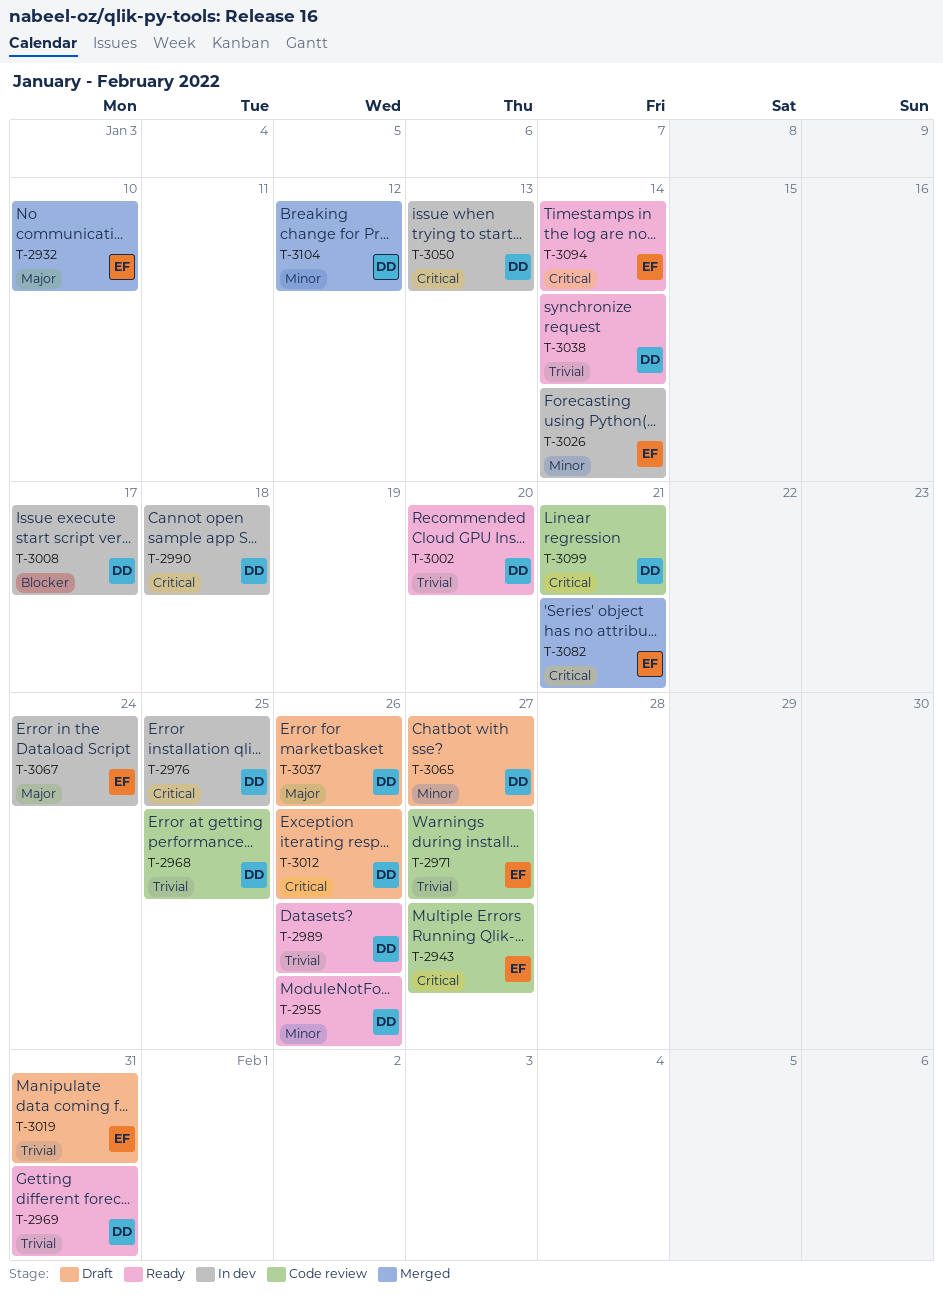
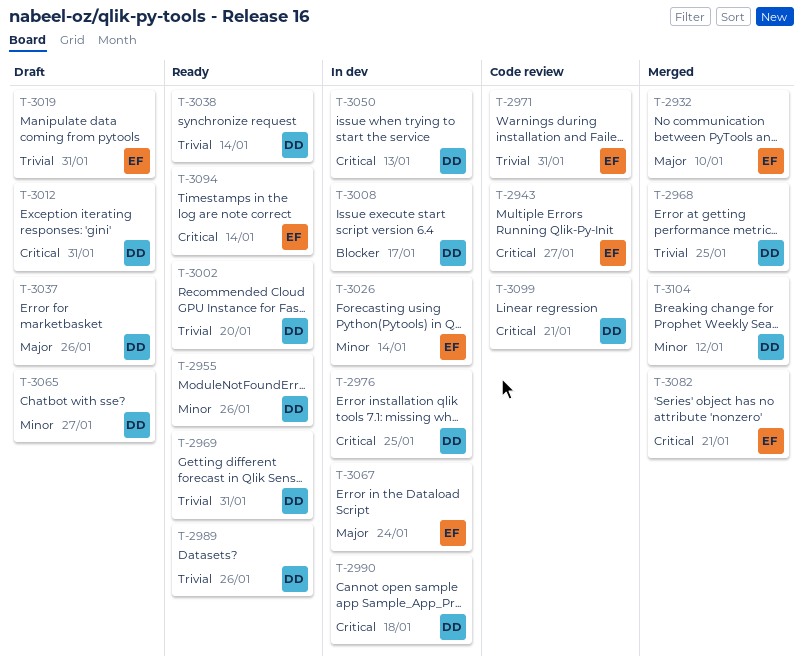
T-2968, status: Code review -> Merged
T-2971, due: Jan 27 -> Jan 31
T-3012, due: Jan 26 -> Jan 31

